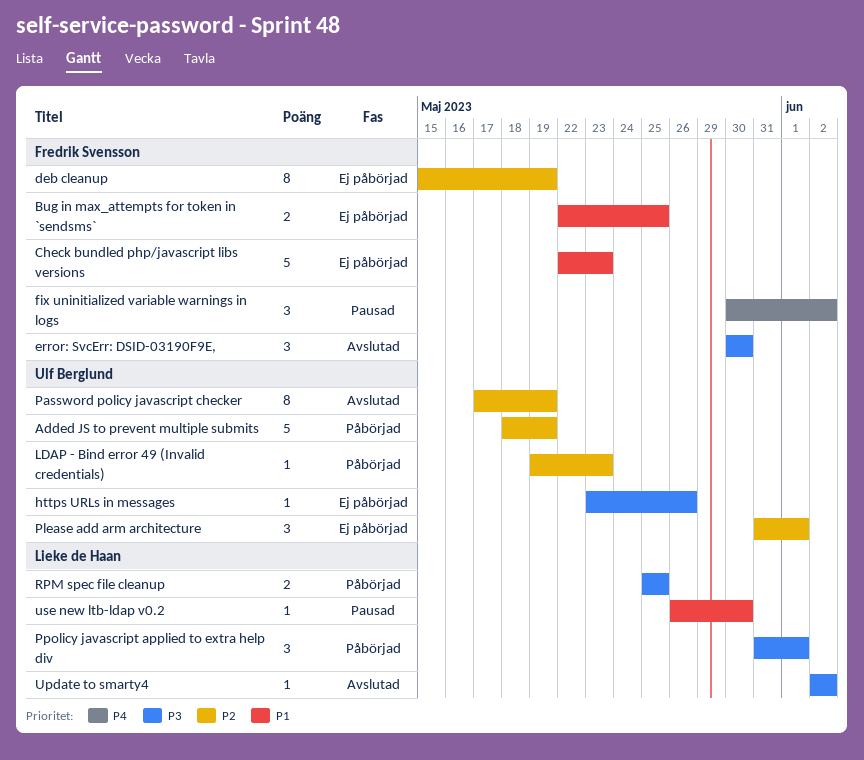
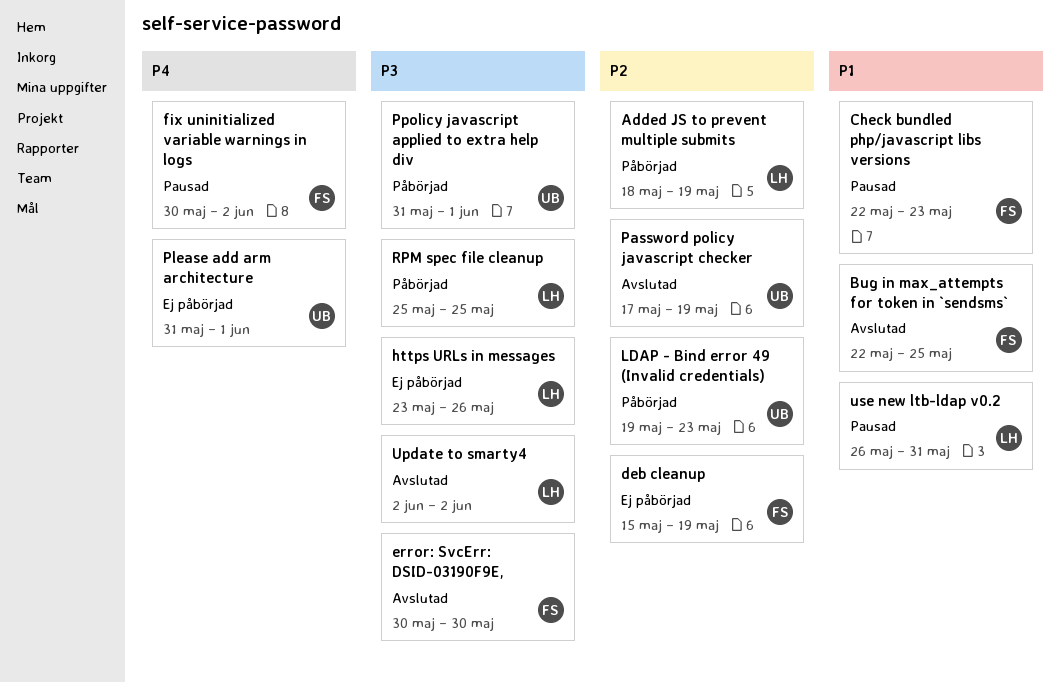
Added JS to prevent multiple submits, owner: Ulf Berglund -> Lieke de Haan
Bug in max_attempts for token in `sendsms`, status: Ej påbörjad -> Avslutad
Check bundled php/javascript libs versions, status: Ej påbörjad -> Pausad
https URLs in messages, owner: Ulf Berglund -> Lieke de Haan
Please add arm architecture, priority: P2 -> P4
Ppolicy javascript applied to extra help div, owner: Lieke de Haan -> Ulf Berglund
use new ltb-ldap v0.2, due: May 30 -> May 31

